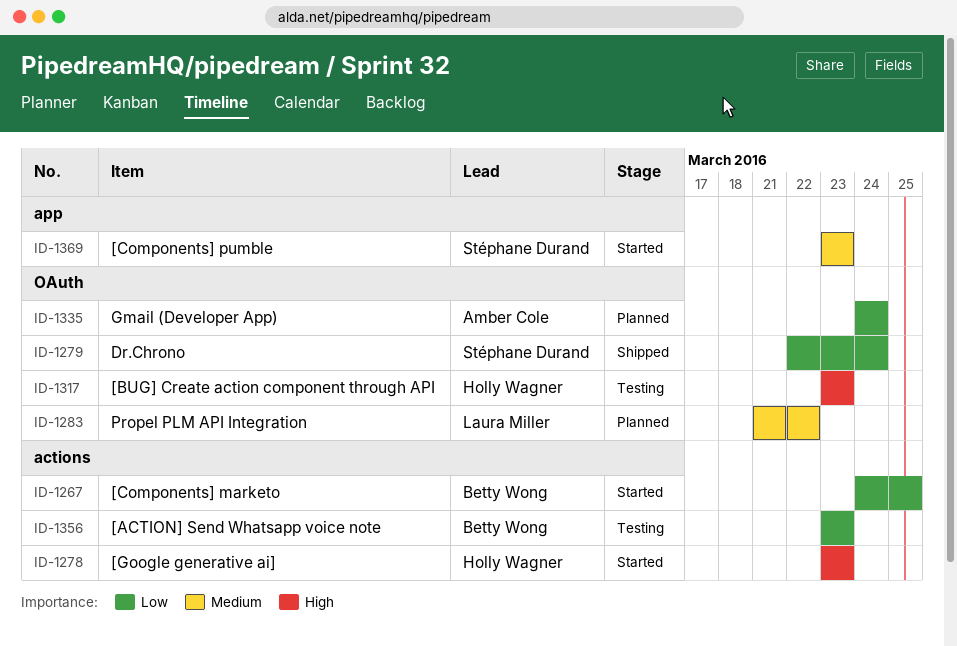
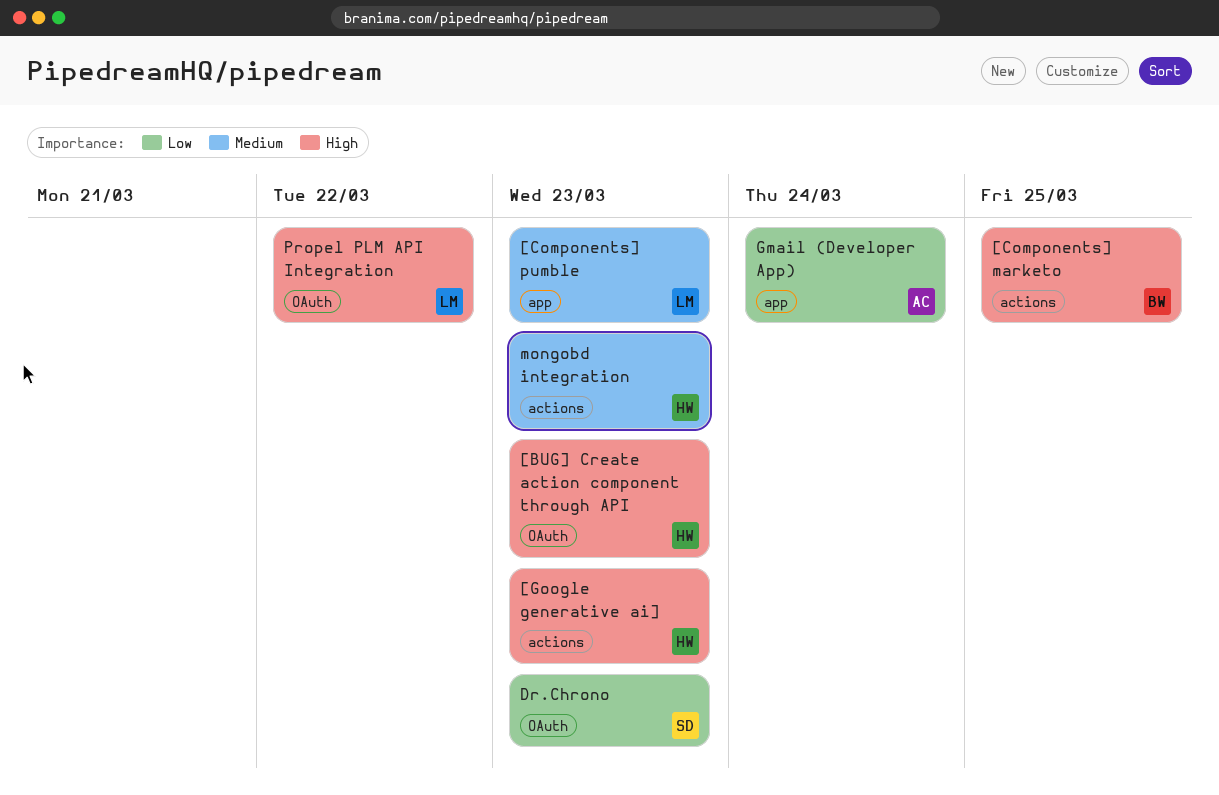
[ACTION] Send Whatsapp voice note: present -> none
[Components] marketo, priority: Low -> High
[Components] pumble, owner: Stéphane Durand -> Laura Miller
Dr.Chrono, due: Mar 24 -> Mar 23
Gmail (Developer App), label: OAuth -> app
mongobd integration: none -> present
Propel PLM API Integration, priority: Medium -> High

